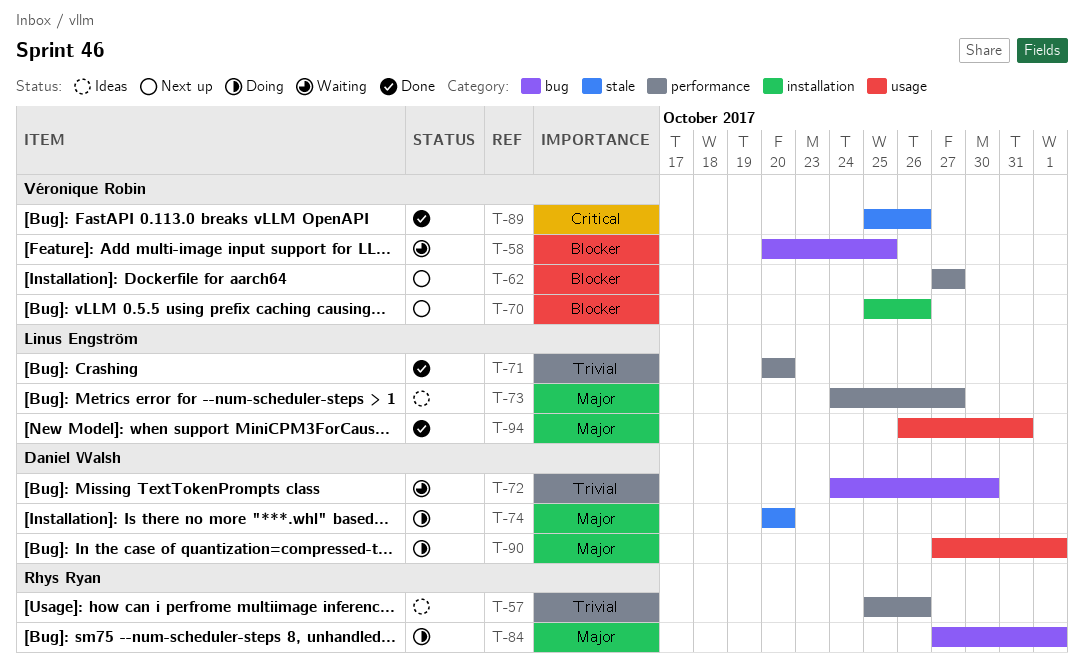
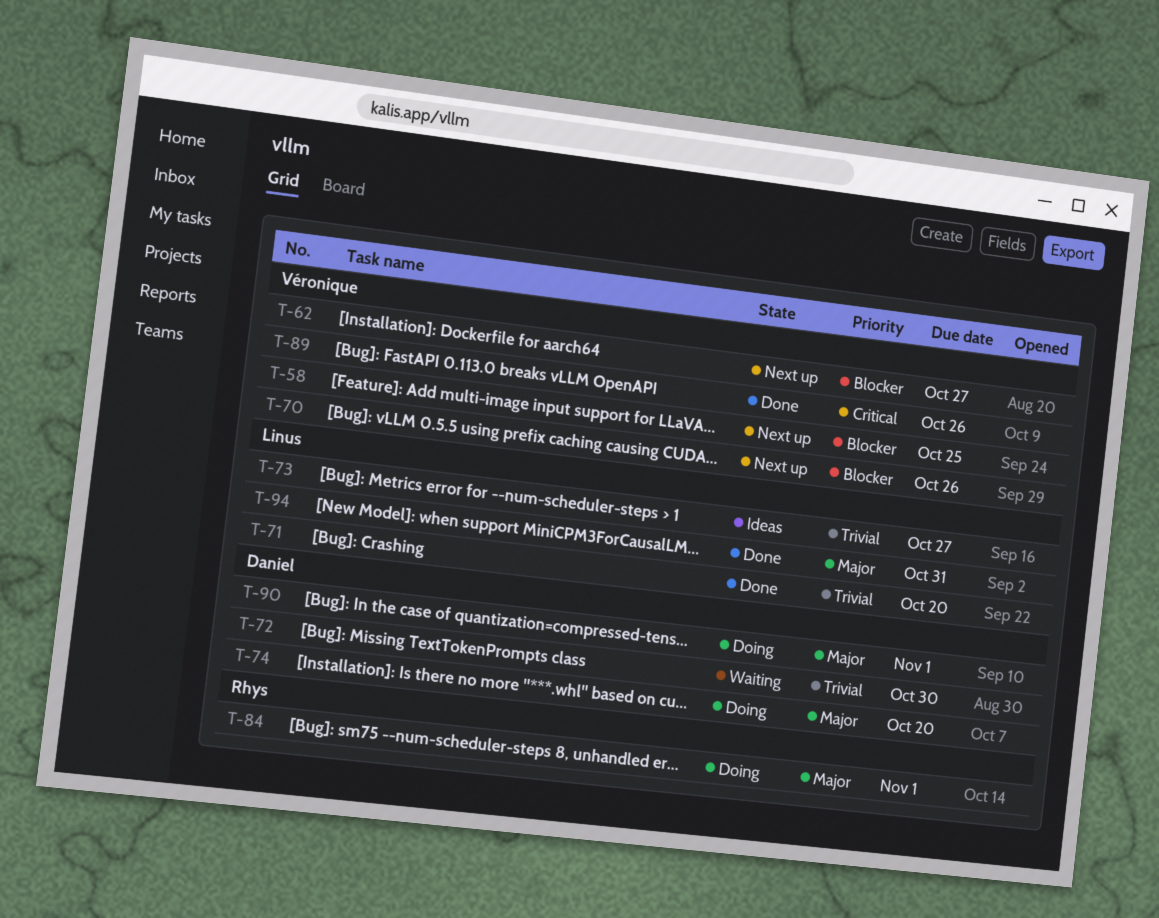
T-57: present -> none
T-58, status: Waiting -> Next up
T-73, priority: Major -> Trivial

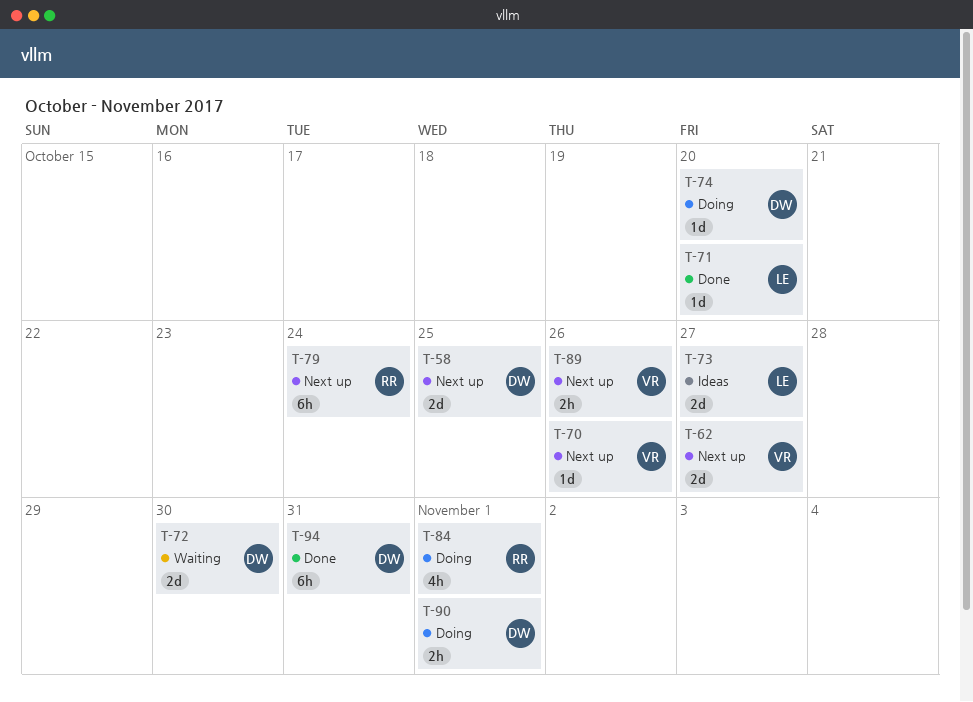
T-58, owner: Véronique -> Daniel
T-79: none -> present
T-89, status: Done -> Next up
T-94, owner: Linus -> Daniel

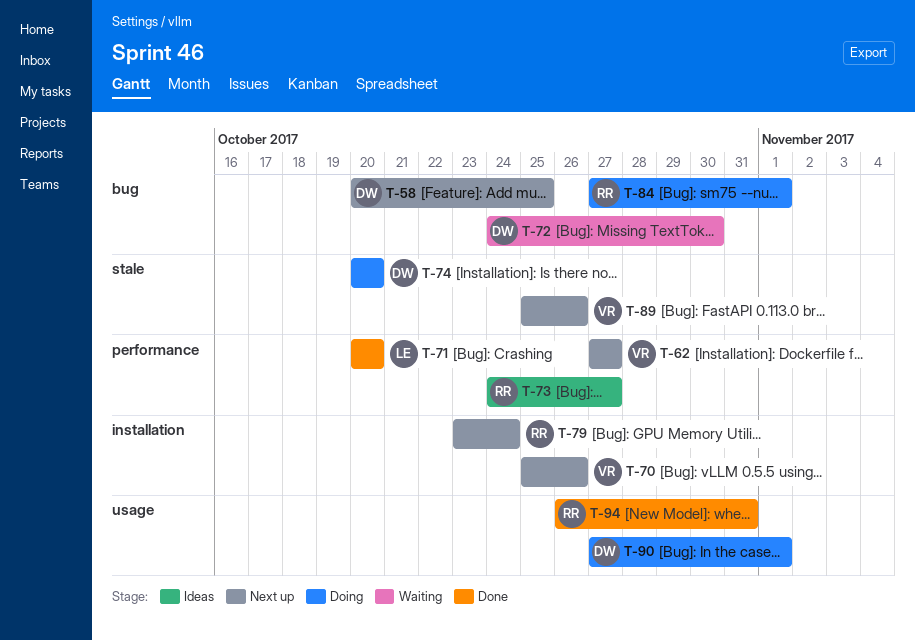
T-73, owner: LE -> RR
T-94, owner: DW -> RR

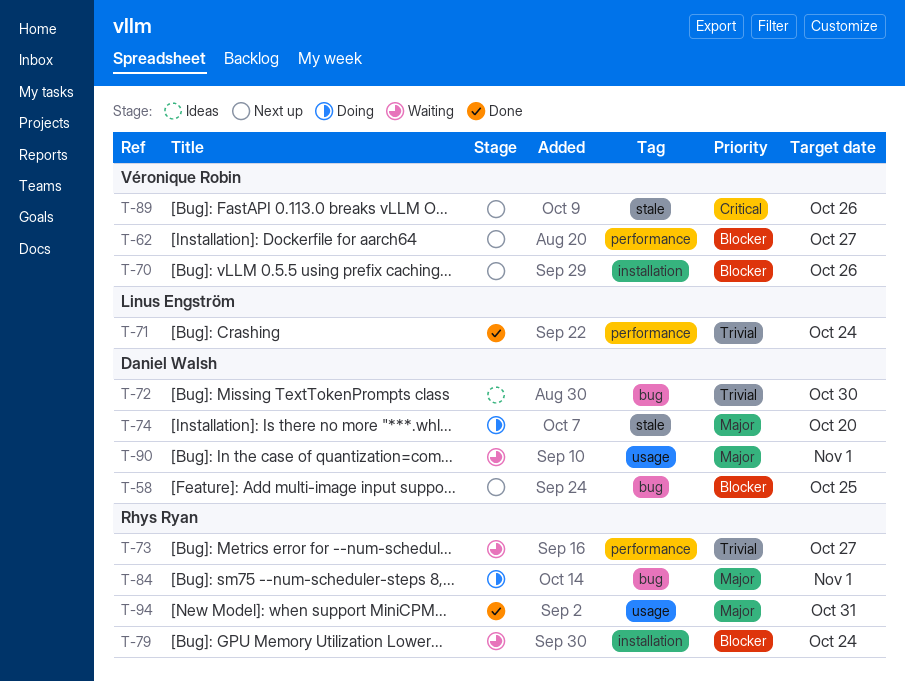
T-71, due: Oct 20 -> Oct 24
T-72, status: Waiting -> Ideas
T-73, status: Ideas -> Waiting
T-79, status: Next up -> Waiting
T-90, status: Doing -> Waiting

